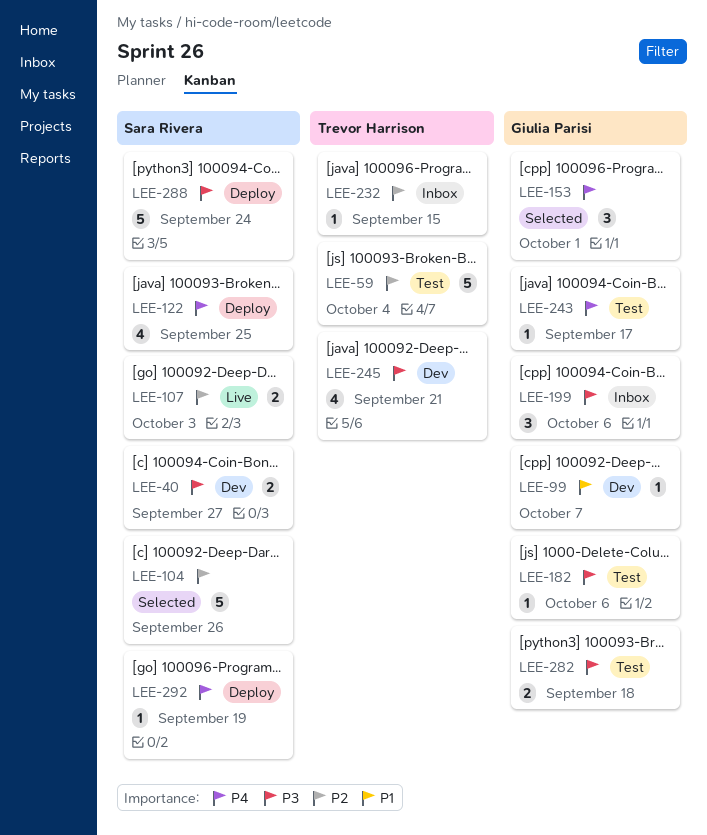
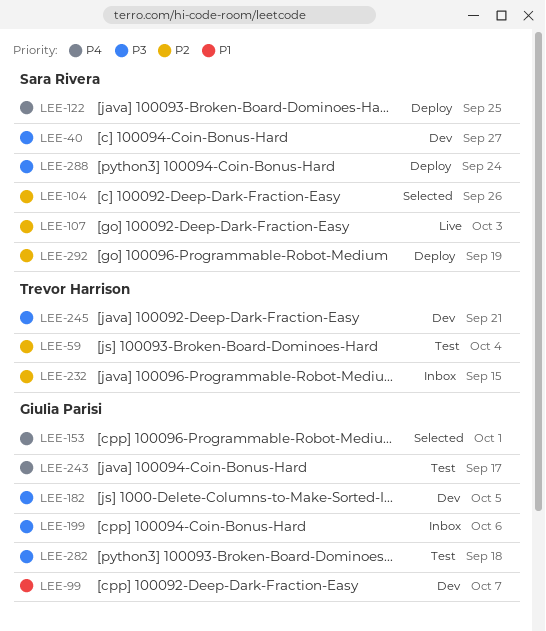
LEE-182, status: Test -> Dev
LEE-182, due: Oct 6 -> Oct 5
LEE-292, priority: P4 -> P2

